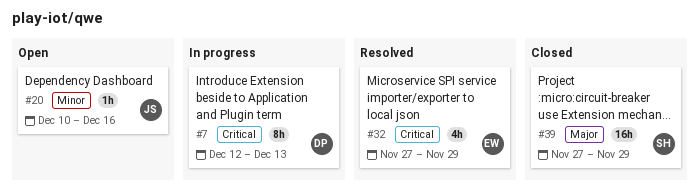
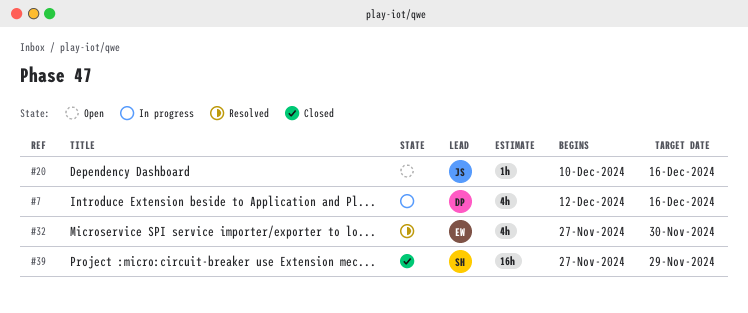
#7, estimate: 8h -> 4h
#7, due: Dec 13 -> Dec 16
#32, due: Nov 29 -> Nov 30

